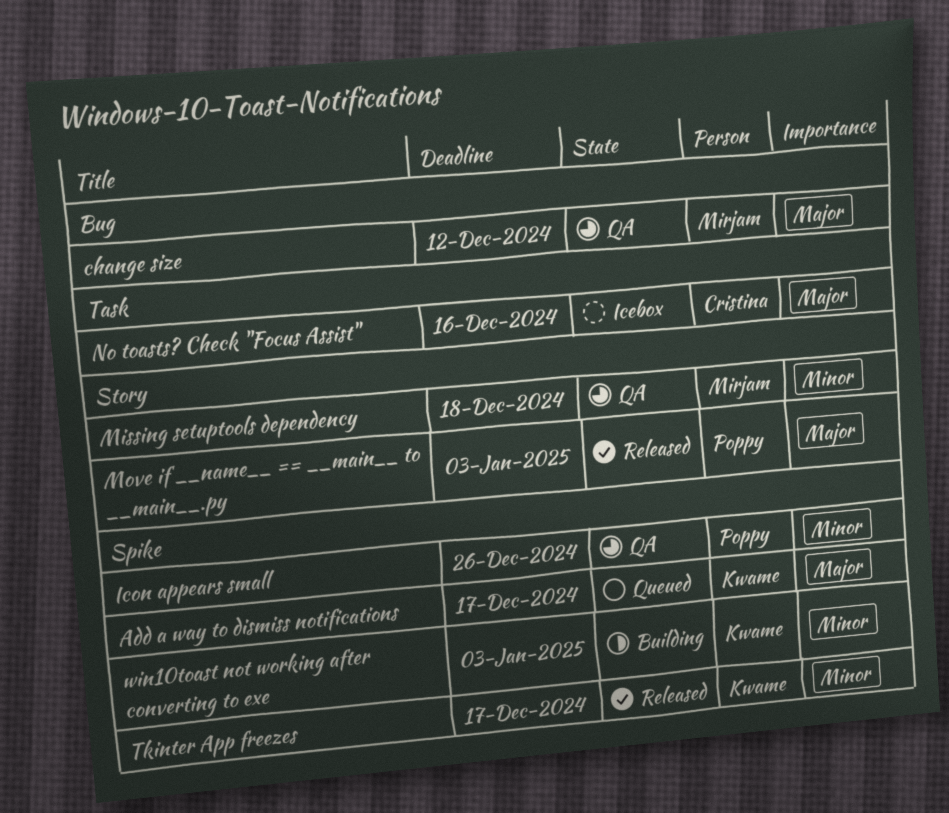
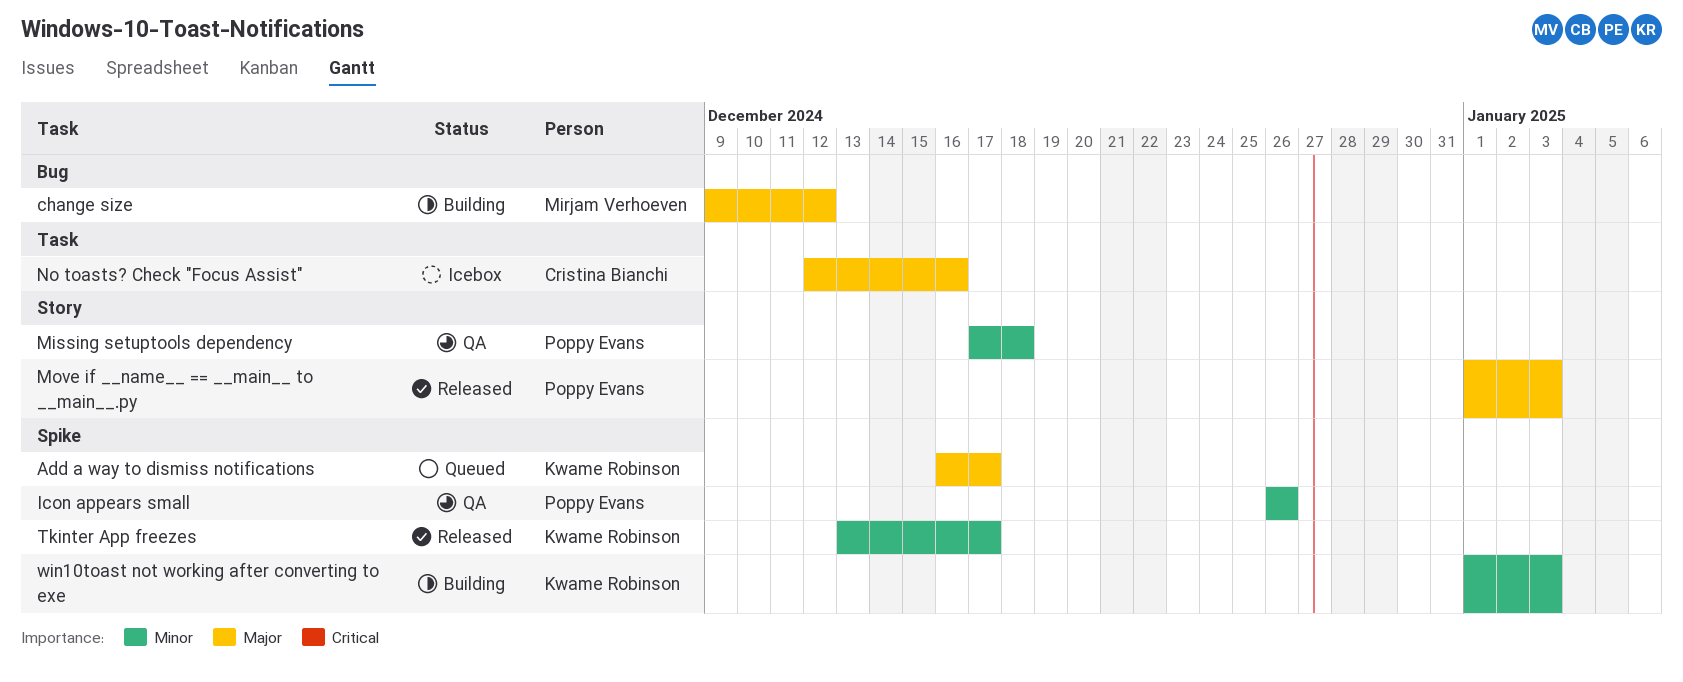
change size, status: QA -> Building
Missing setuptools dependency, owner: Mirjam Verhoeven -> Poppy Evans

